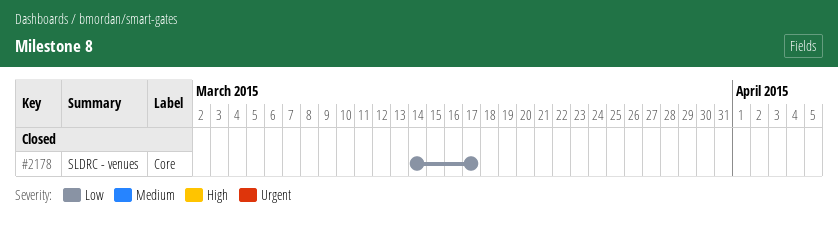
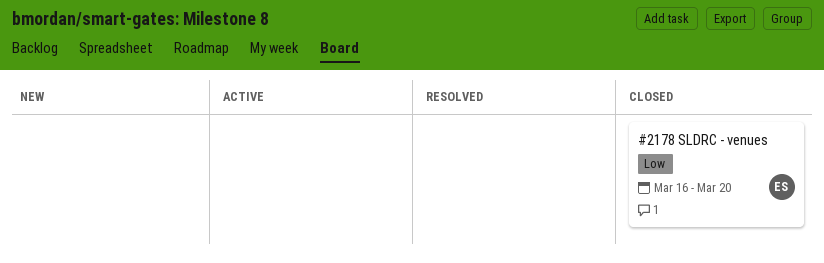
#2178, start: Mar 14 -> Mar 16
#2178, due: Mar 17 -> Mar 20

